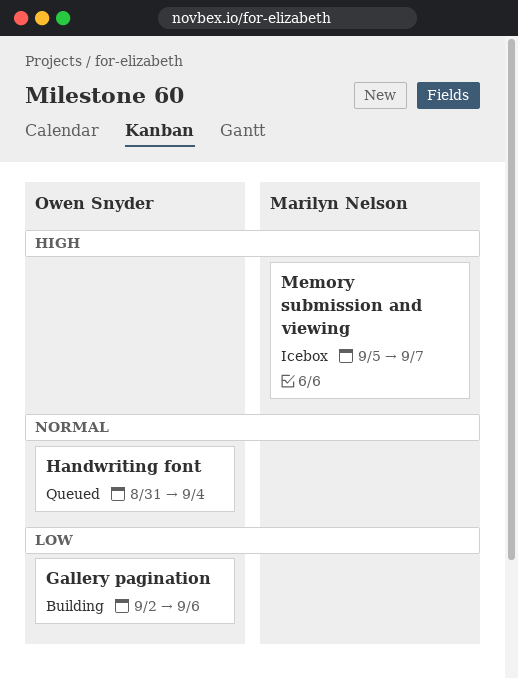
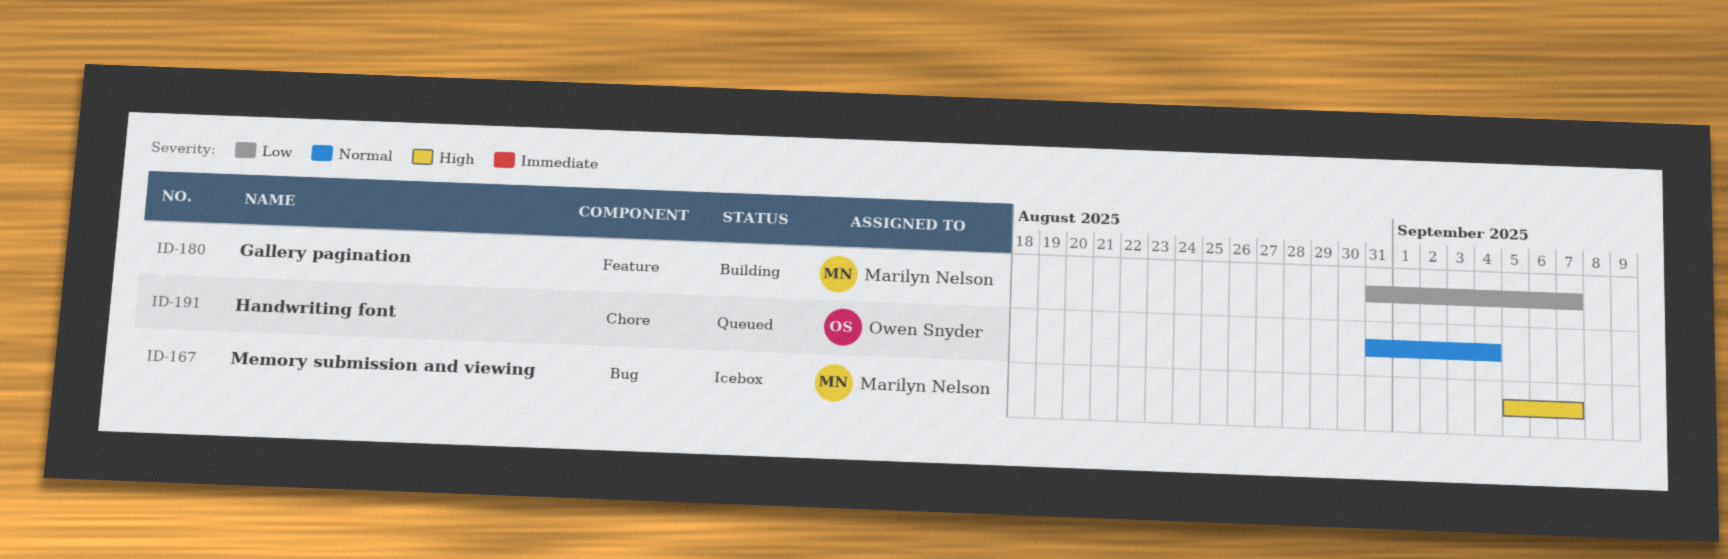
Gallery pagination, owner: Owen Snyder -> Marilyn Nelson
Gallery pagination, start: Sep 2 -> Aug 31
Gallery pagination, due: Sep 6 -> Sep 7

